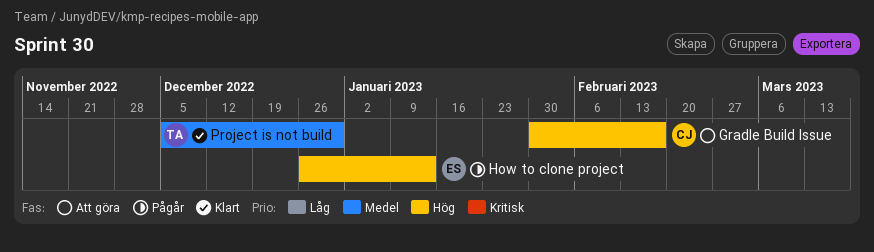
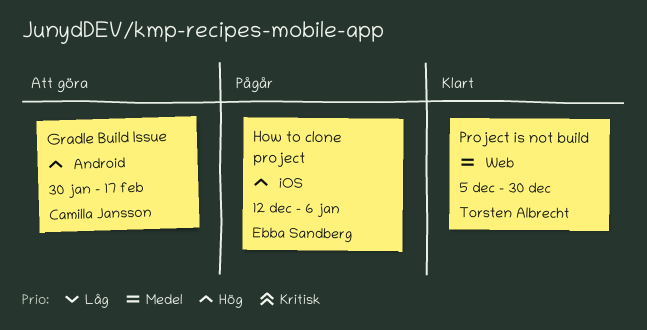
How to clone project, start: Dec 26 -> Dec 12
How to clone project, due: Jan 13 -> Jan 6

